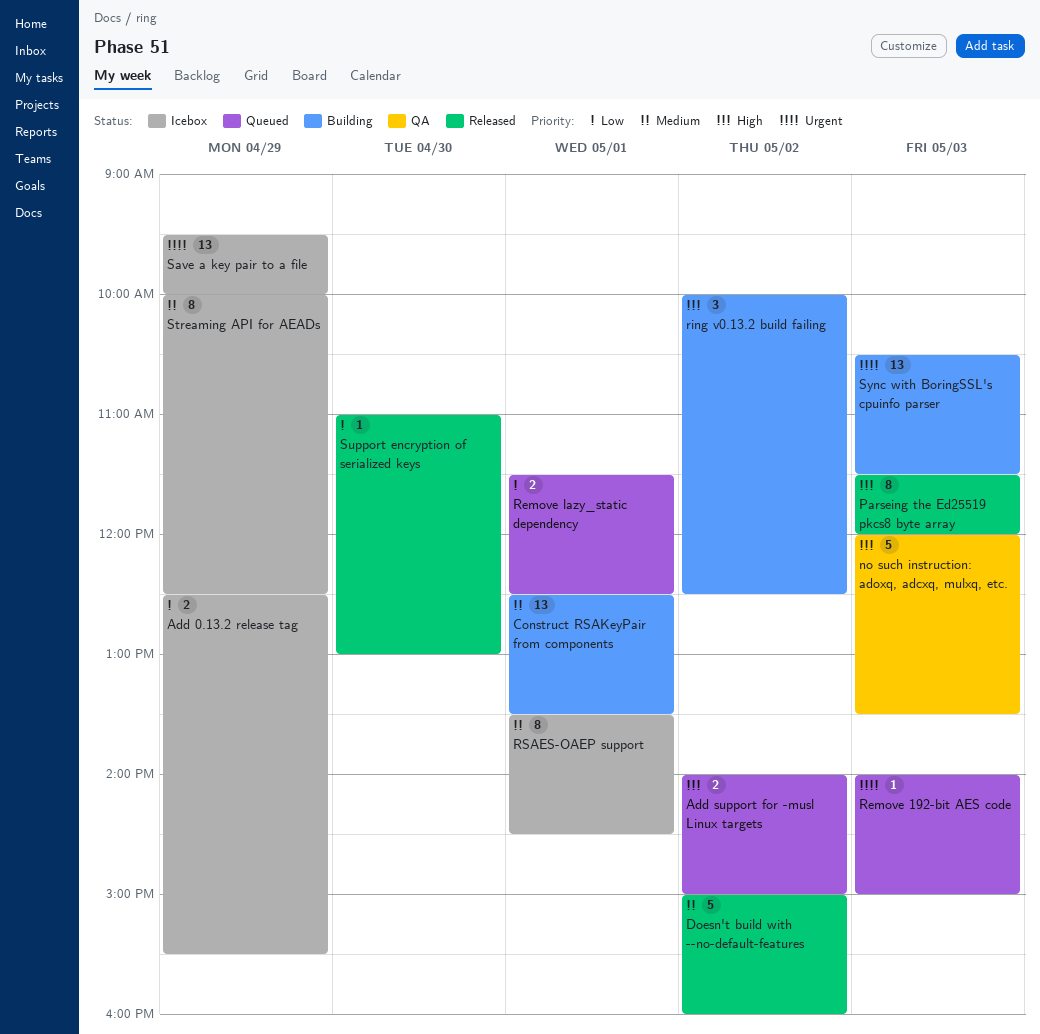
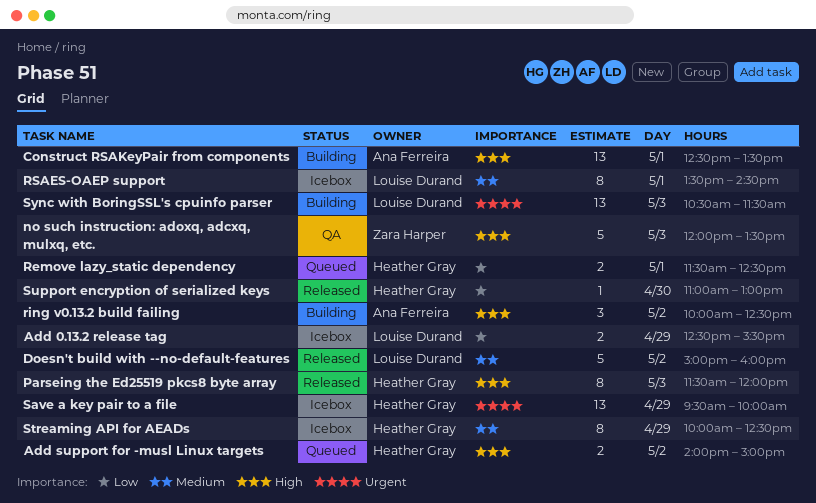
Construct RSAKeyPair from components, priority: Medium -> High
Remove 192-bit AES code: present -> none

